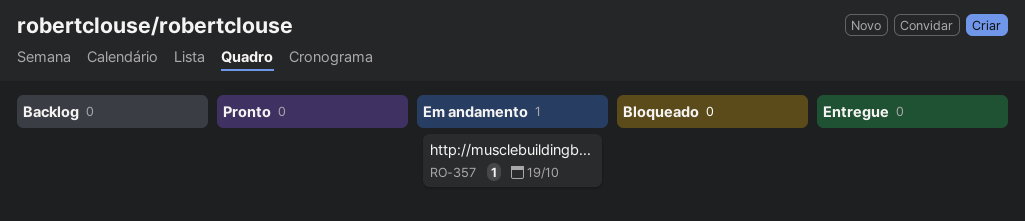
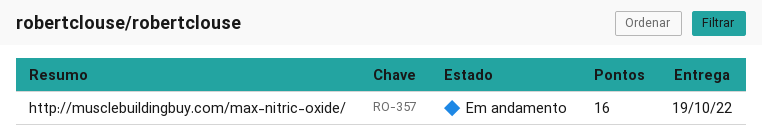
RO-357, estimate: 1 -> 16

